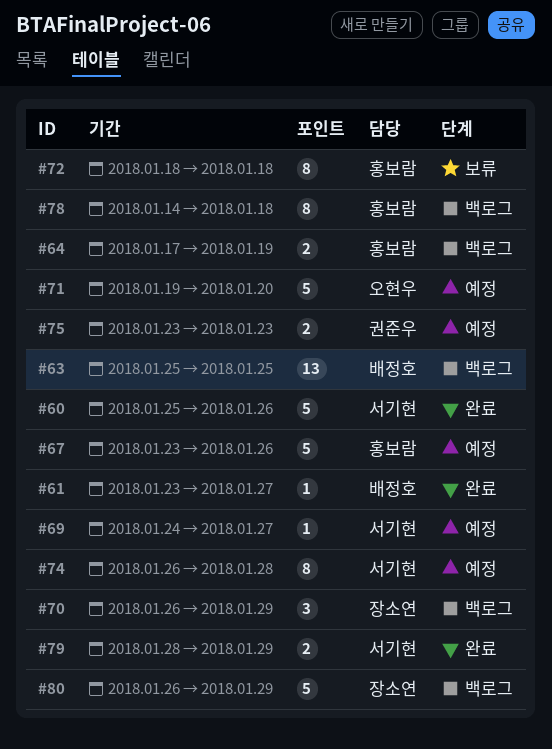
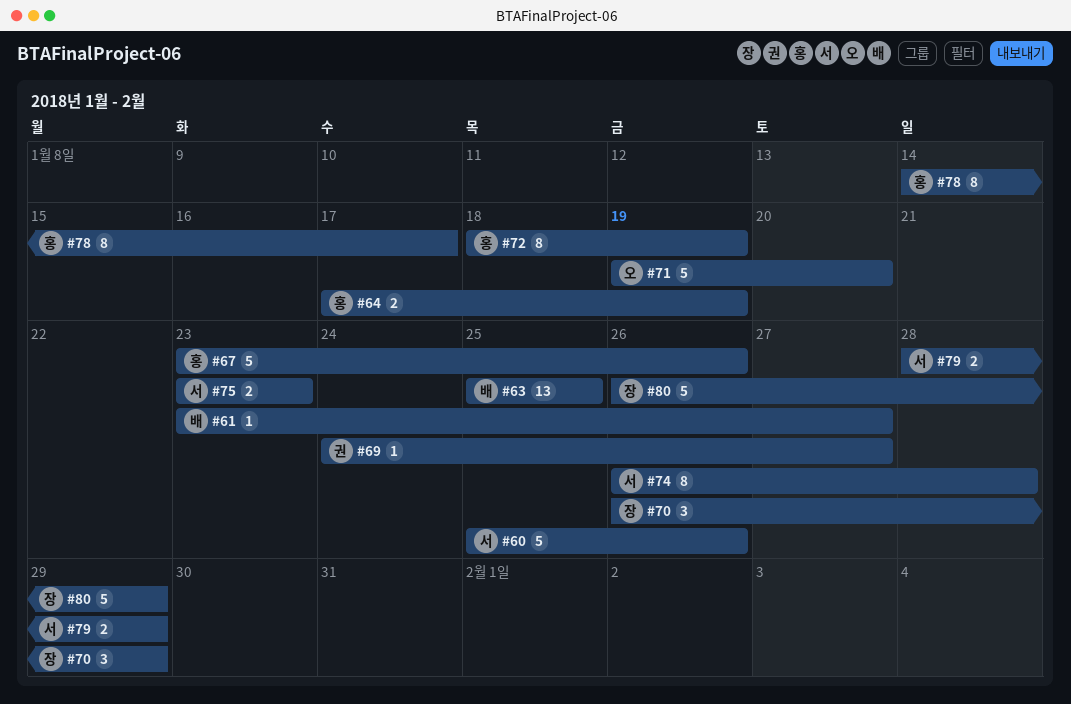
#69, owner: 서기현 -> 권준우
#72, due: Jan 18 -> Jan 19
#75, owner: 권준우 -> 서기현
#78, due: Jan 18 -> Jan 17

